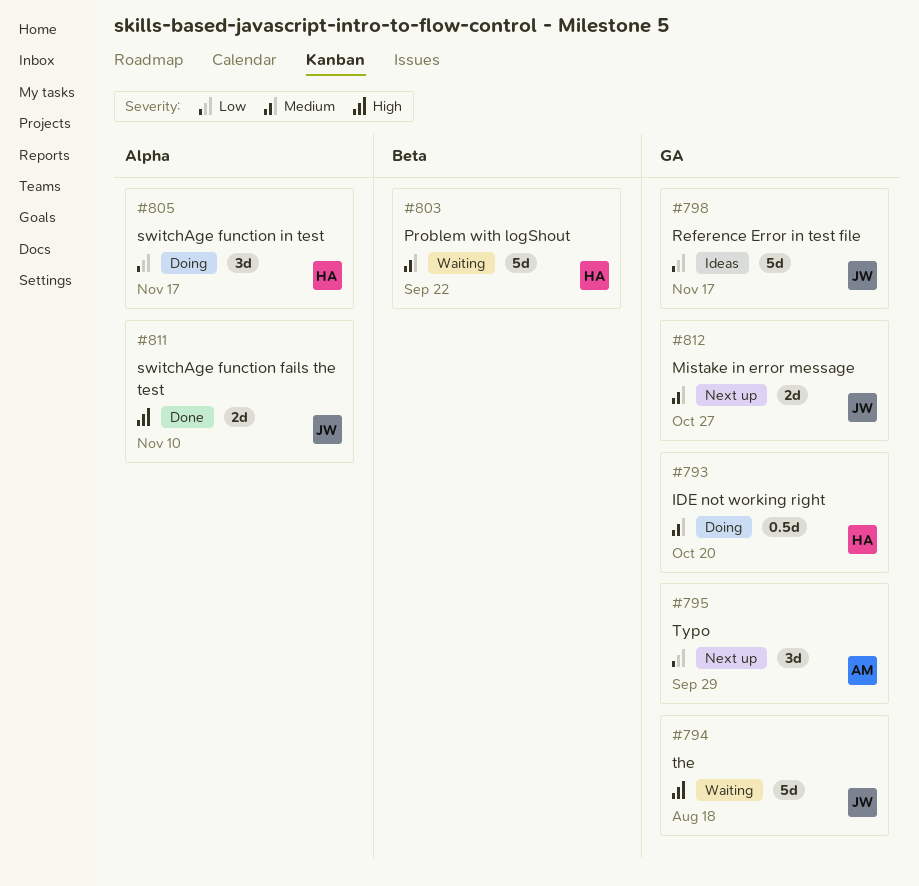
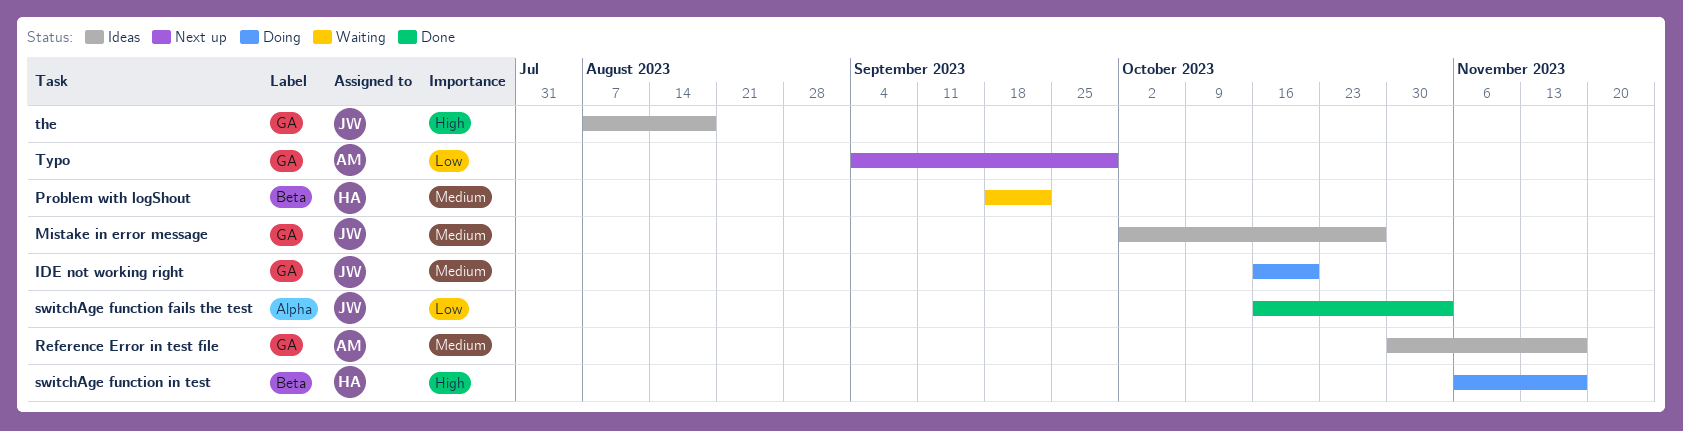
IDE not working right, owner: HA -> JW
Mistake in error message, status: Next up -> Ideas
Reference Error in test file, owner: JW -> AM
Reference Error in test file, priority: Low -> Medium
switchAge function fails the test, priority: High -> Low
switchAge function fails the test, due: Nov 10 -> Nov 3
switchAge function in test, priority: Low -> High
switchAge function in test, label: Alpha -> Beta
the, status: Waiting -> Ideas

